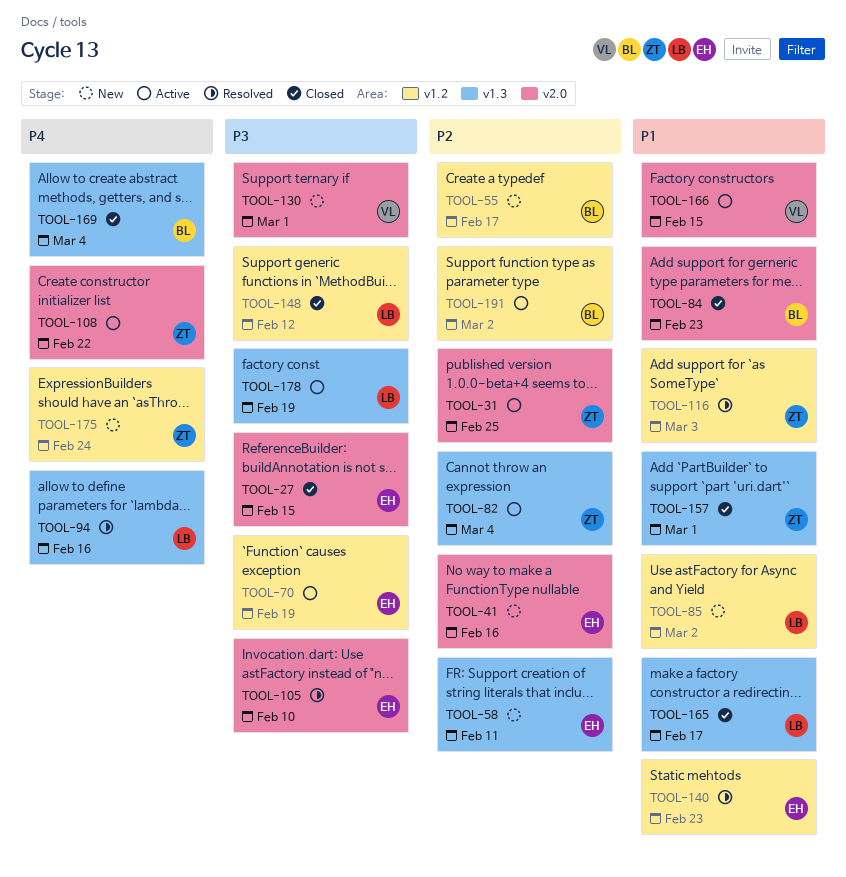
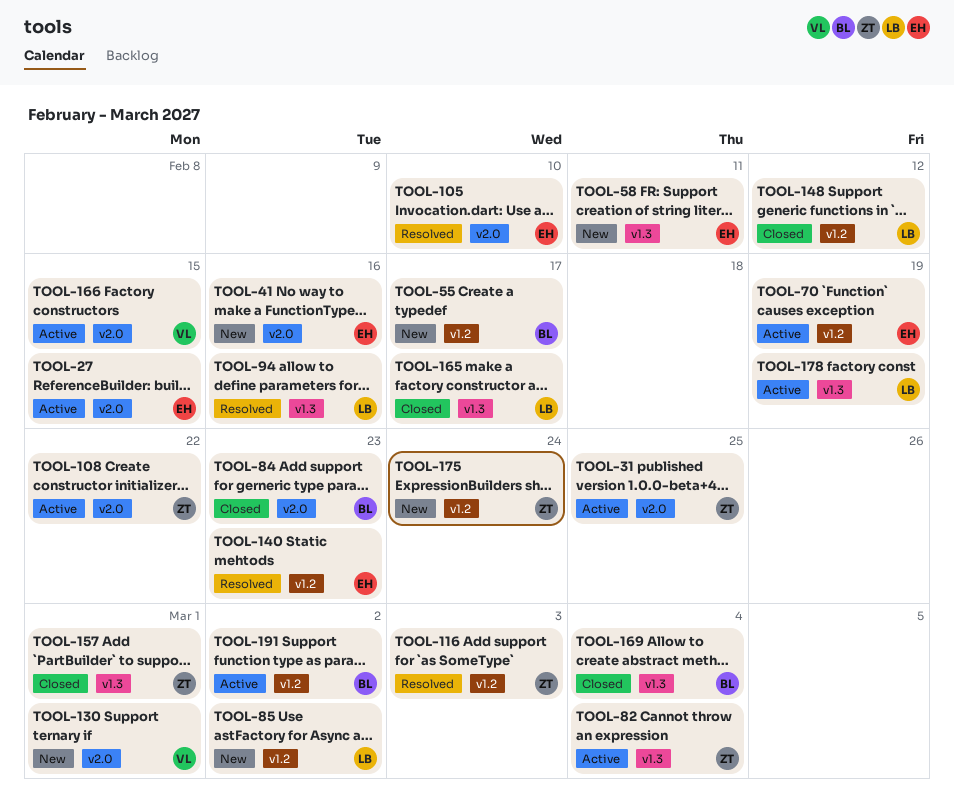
TOOL-27, status: Closed -> Active

